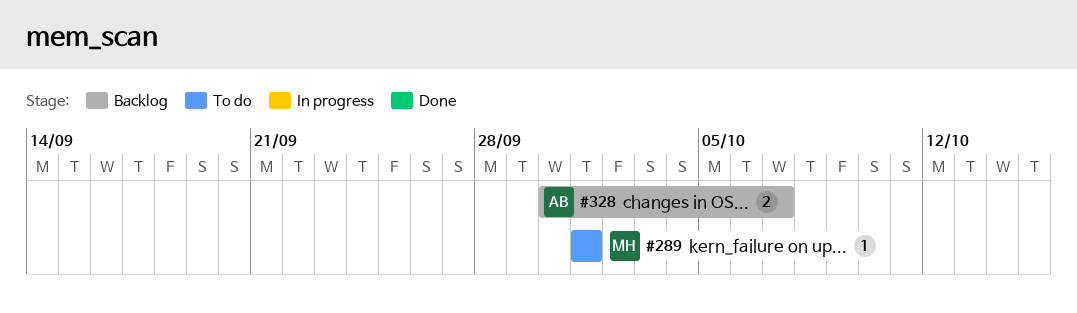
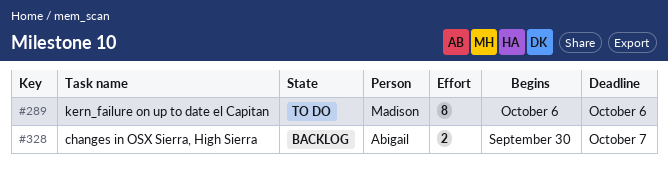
#289, estimate: 1 -> 8
#289, start: Oct 1 -> Oct 6
#289, due: Oct 1 -> Oct 6

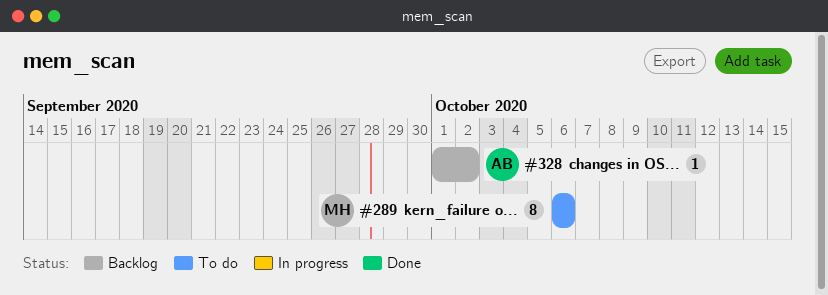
#328, estimate: 2 -> 1
#328, start: Sep 30 -> Oct 1
#328, due: Oct 7 -> Oct 2

